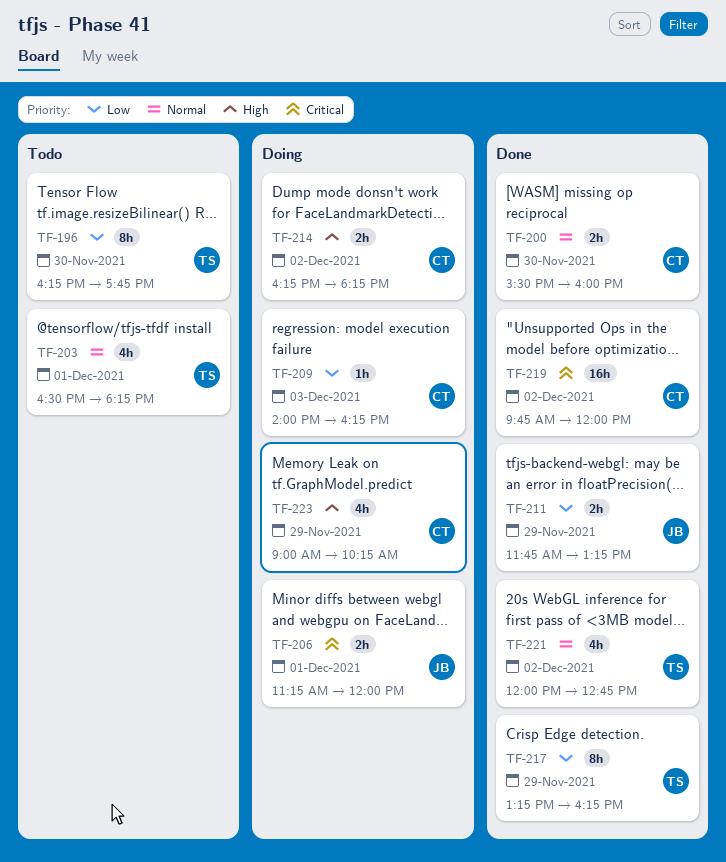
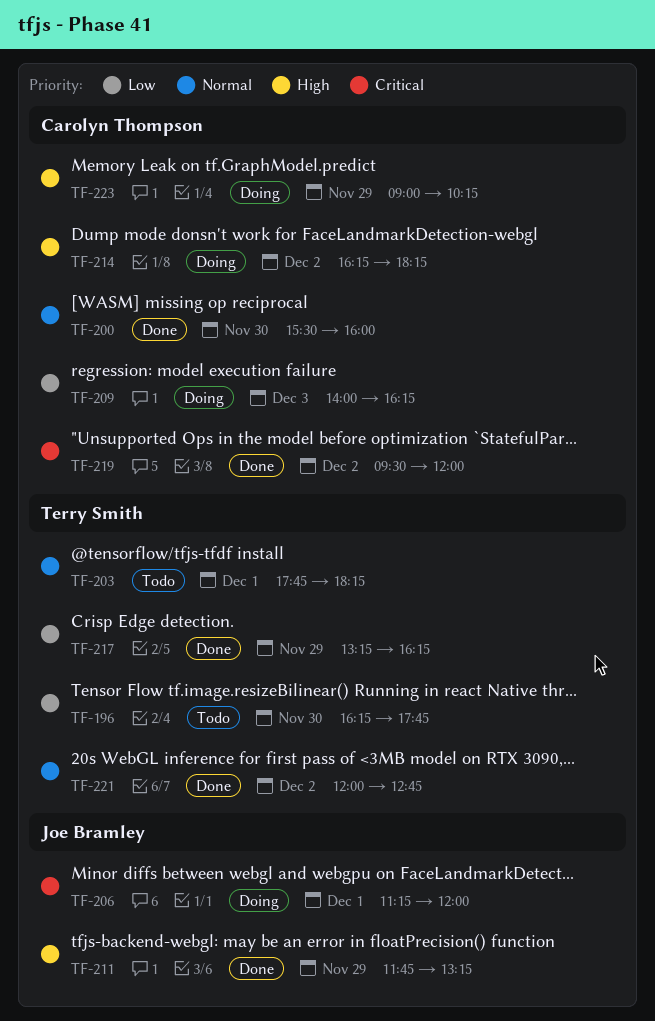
TF-203, begins: 16:30 -> 17:45
TF-211, priority: Low -> High
TF-219, begins: 09:45 -> 09:30

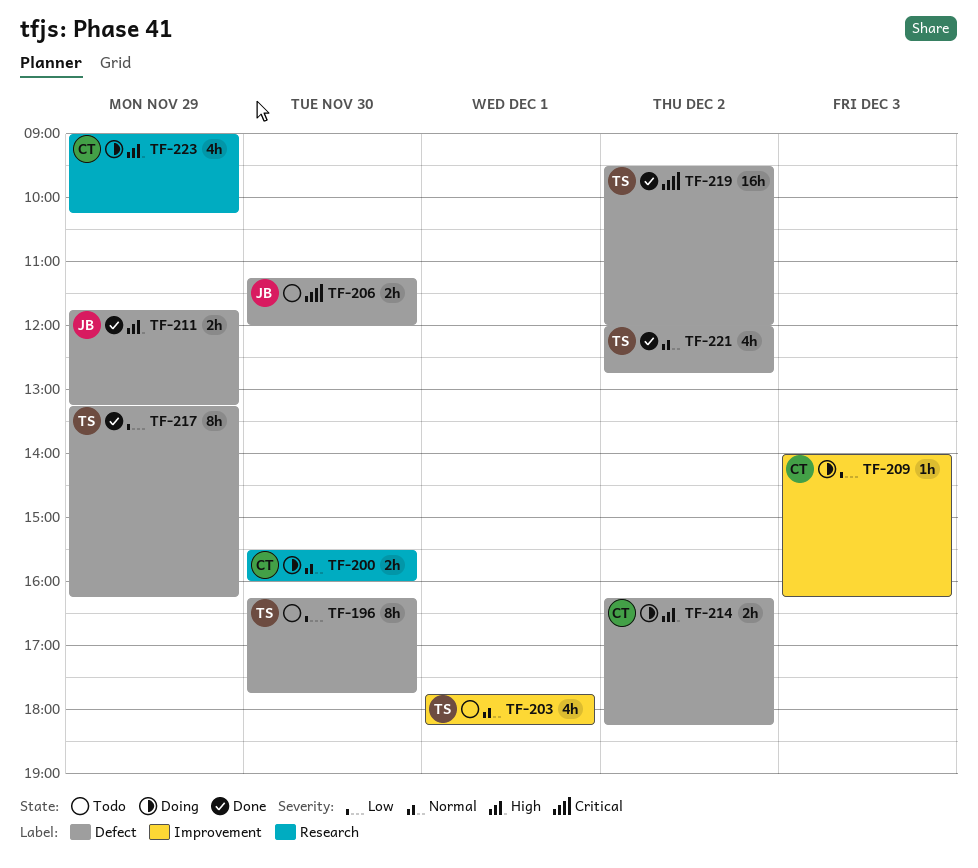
TF-200, status: Done -> Doing
TF-206, status: Doing -> Todo
TF-206, day: Dec 1 -> Nov 30
TF-219, owner: Carolyn Thompson -> Terry Smith

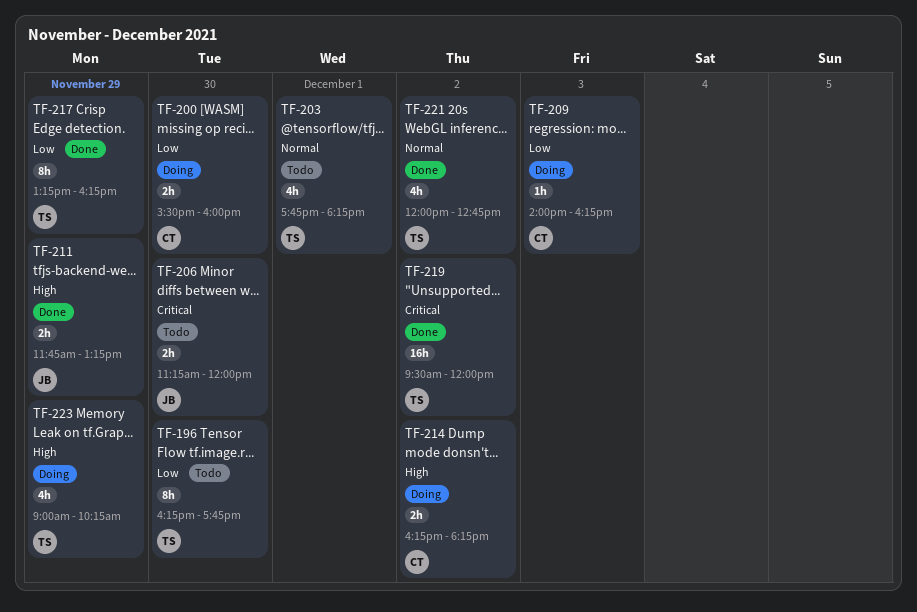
TF-200, priority: Normal -> Low
TF-223, owner: CT -> TS

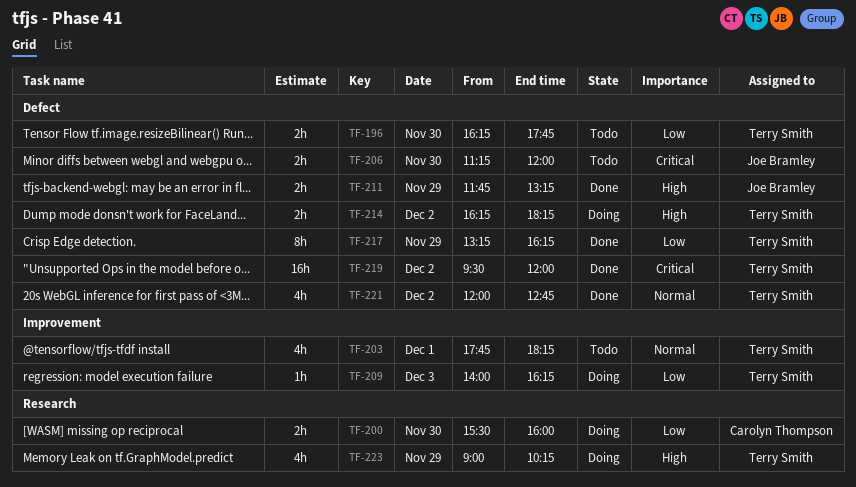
TF-196, estimate: 8h -> 2h
TF-209, owner: Carolyn Thompson -> Terry Smith
TF-214, owner: Carolyn Thompson -> Terry Smith

